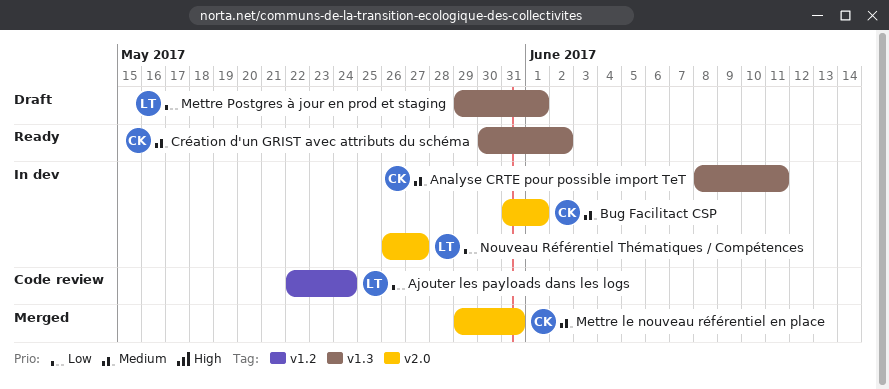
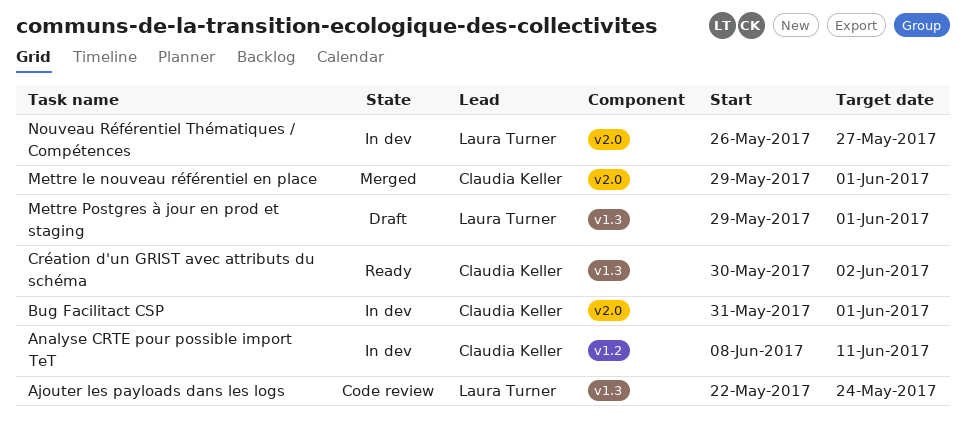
Ajouter les payloads dans les logs, label: v1.2 -> v1.3
Analyse CRTE pour possible import TeT, label: v1.3 -> v1.2
Mettre le nouveau référentiel en place, due: May 31 -> Jun 1

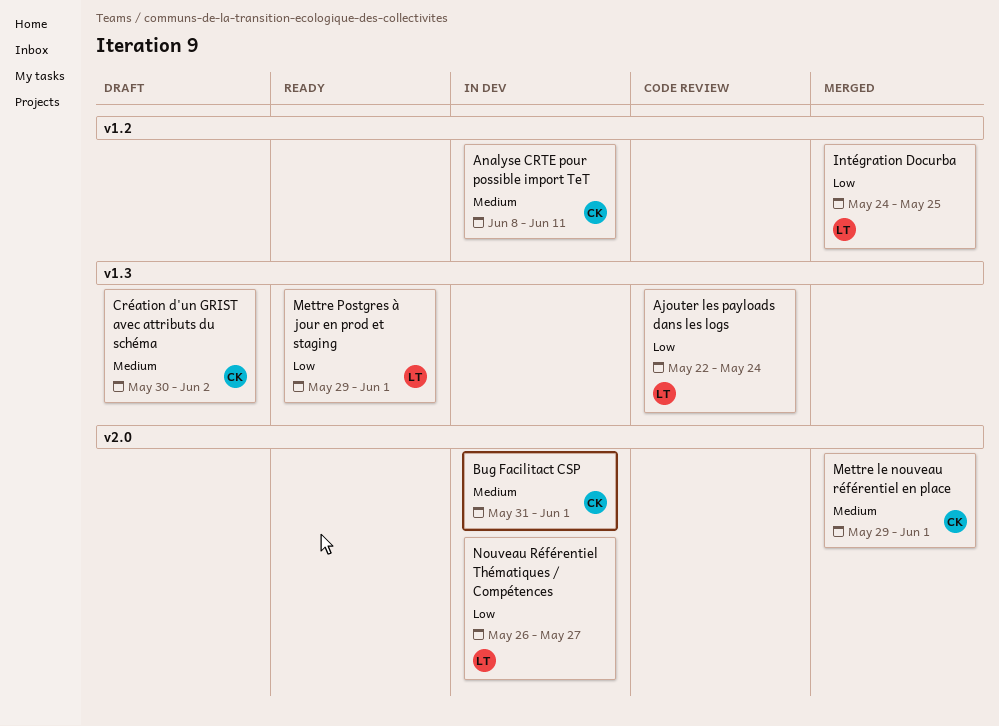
Création d'un GRIST avec attributs du schéma, status: Ready -> Draft
Intégration Docurba: none -> present
Mettre Postgres à jour en prod et staging, status: Draft -> Ready

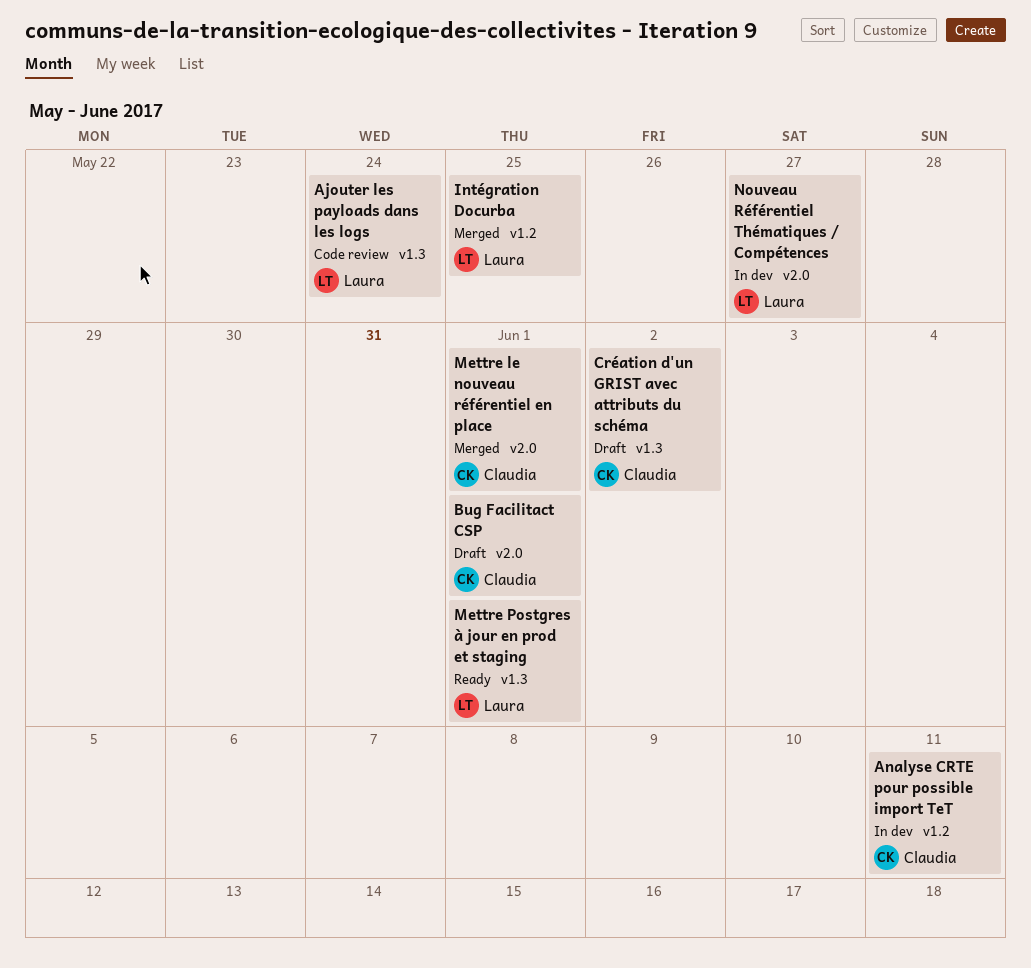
Bug Facilitact CSP, status: In dev -> Draft

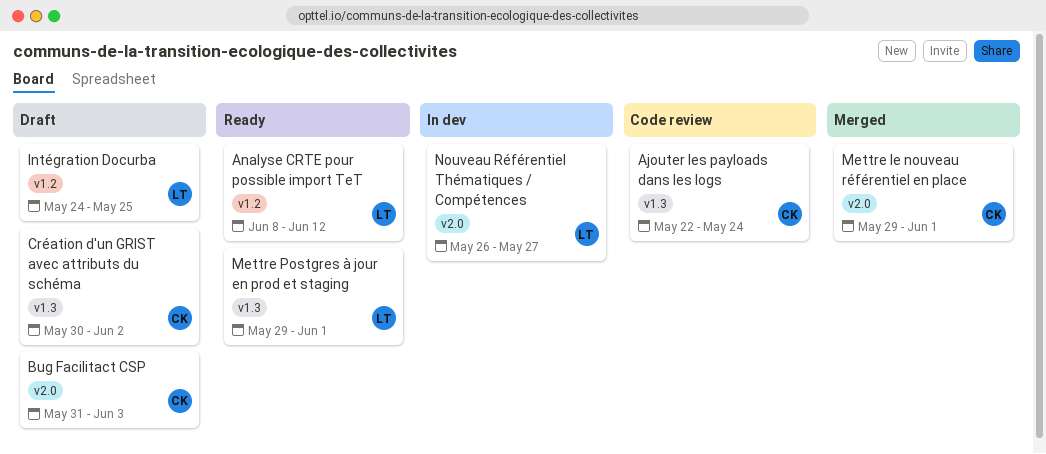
Ajouter les payloads dans les logs, owner: Laura -> Claudia
Analyse CRTE pour possible import TeT, status: In dev -> Ready
Analyse CRTE pour possible import TeT, owner: Claudia -> Laura
Analyse CRTE pour possible import TeT, due: Jun 11 -> Jun 12
Bug Facilitact CSP, due: Jun 1 -> Jun 3
Intégration Docurba, status: Merged -> Draft

